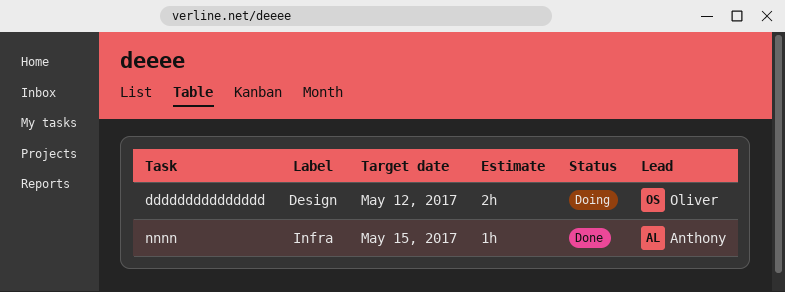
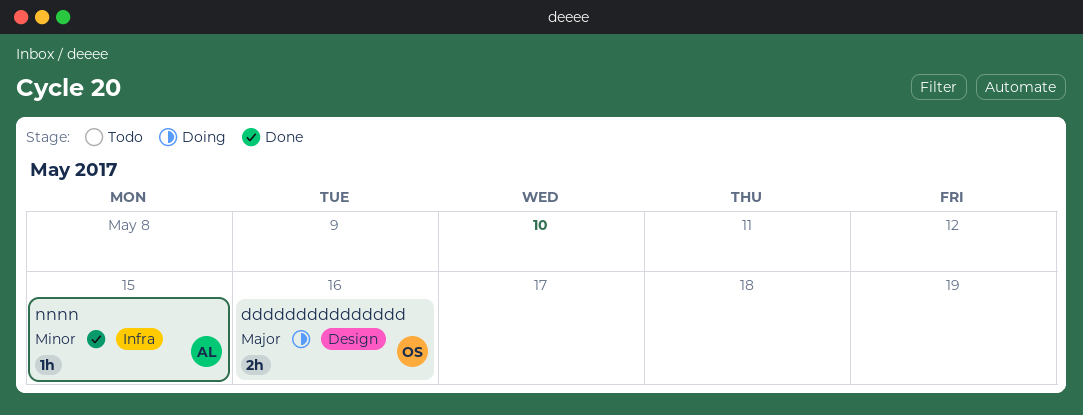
ddddddddddddddd, due: May 12 -> May 16

